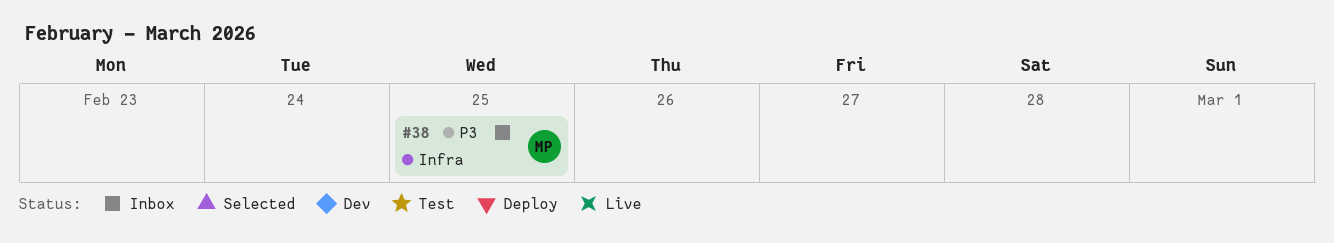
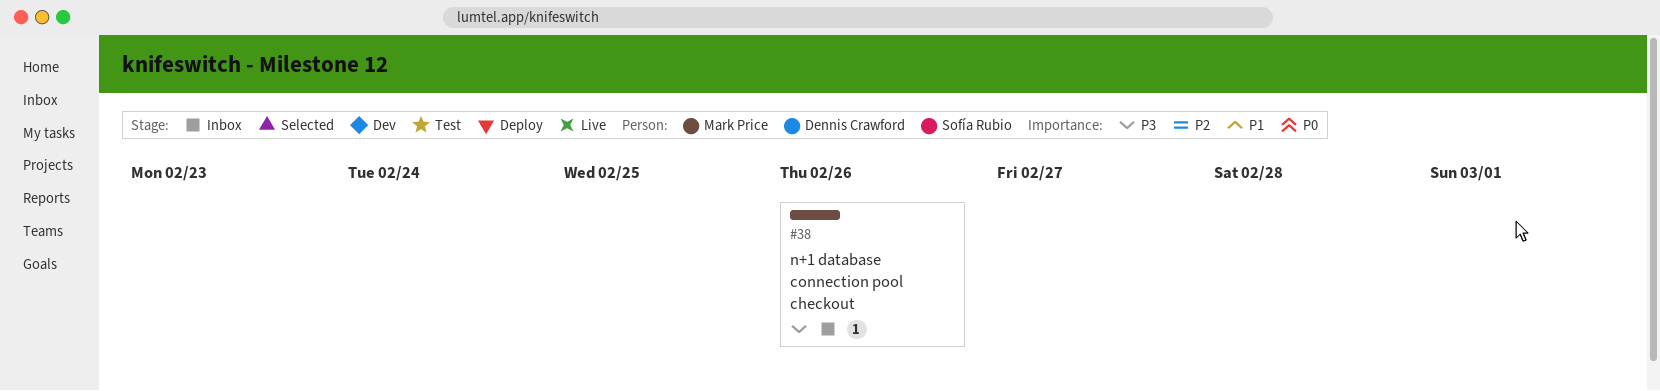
#38, due: Feb 25 -> Feb 26

